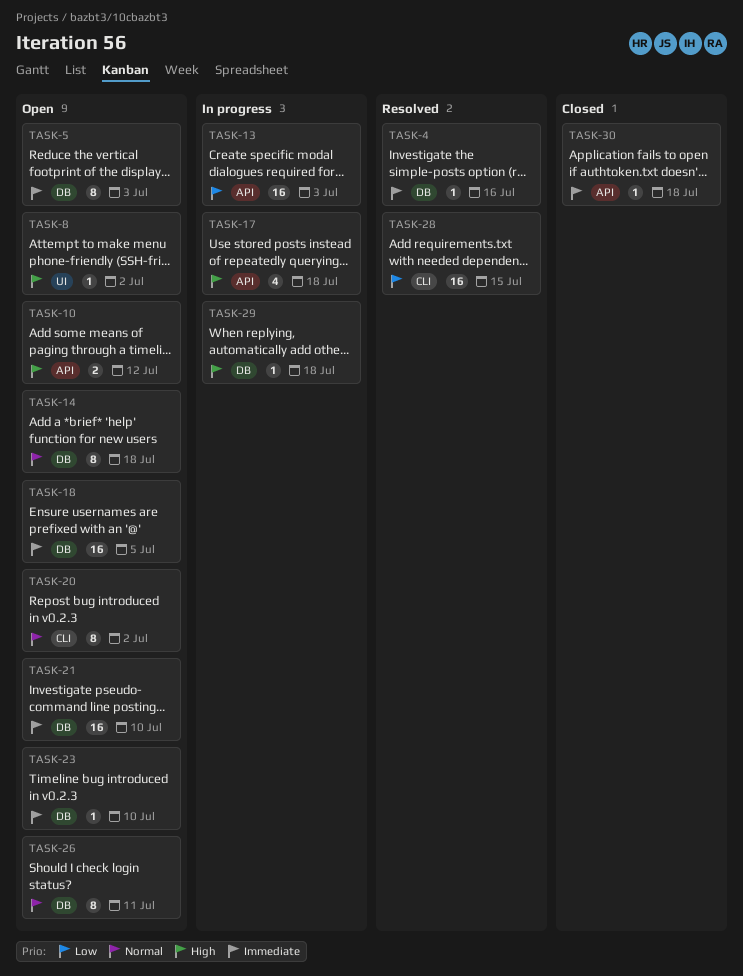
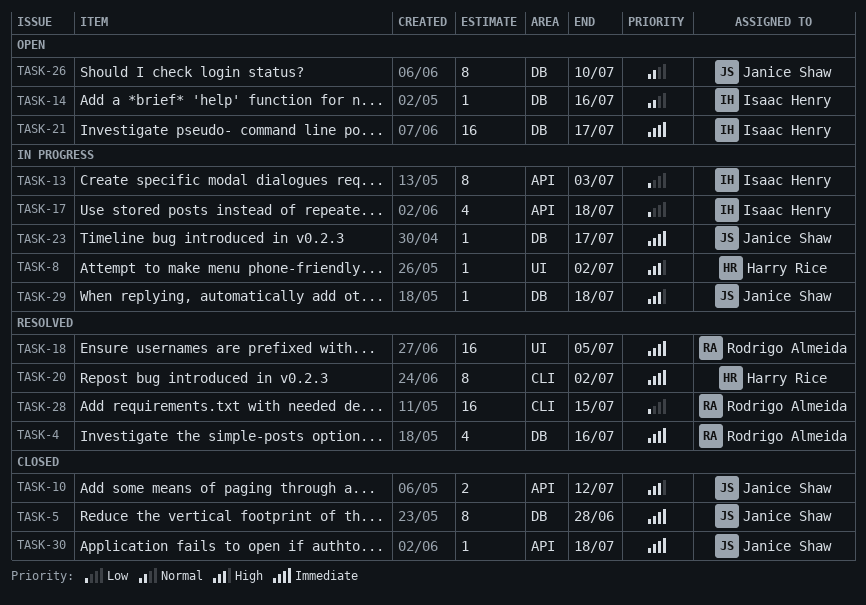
TASK-4, estimate: 1 -> 4
TASK-5, status: Open -> Closed
TASK-5, due: Jul 3 -> Jun 28
TASK-8, status: Open -> In progress
TASK-10, status: Open -> Closed
TASK-13, estimate: 16 -> 8
TASK-14, estimate: 8 -> 1
TASK-14, due: Jul 18 -> Jul 16
TASK-17, priority: High -> Low
TASK-18, status: Open -> Resolved
TASK-18, label: DB -> UI
TASK-20, status: Open -> Resolved
TASK-20, priority: Normal -> Immediate
TASK-21, due: Jul 10 -> Jul 17
TASK-23, status: Open -> In progress
TASK-23, due: Jul 10 -> Jul 17
TASK-26, due: Jul 11 -> Jul 10

